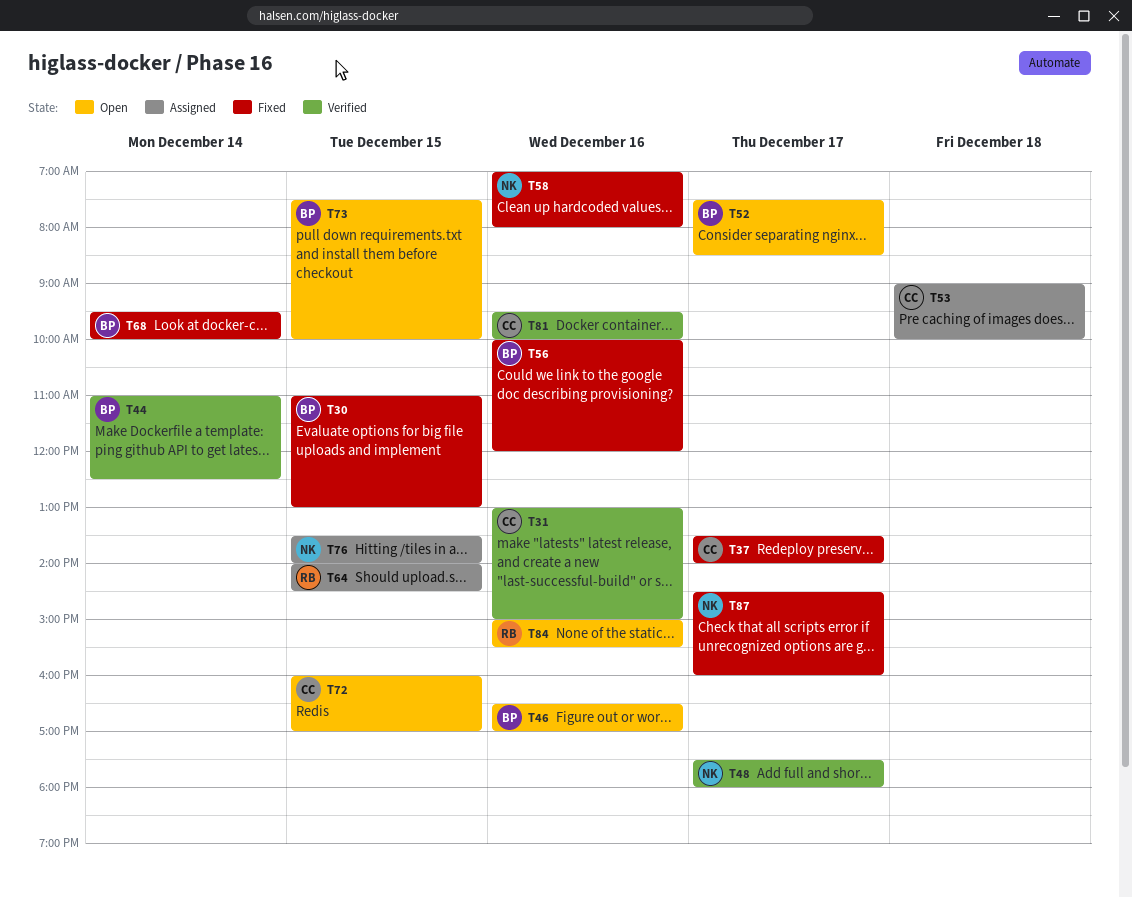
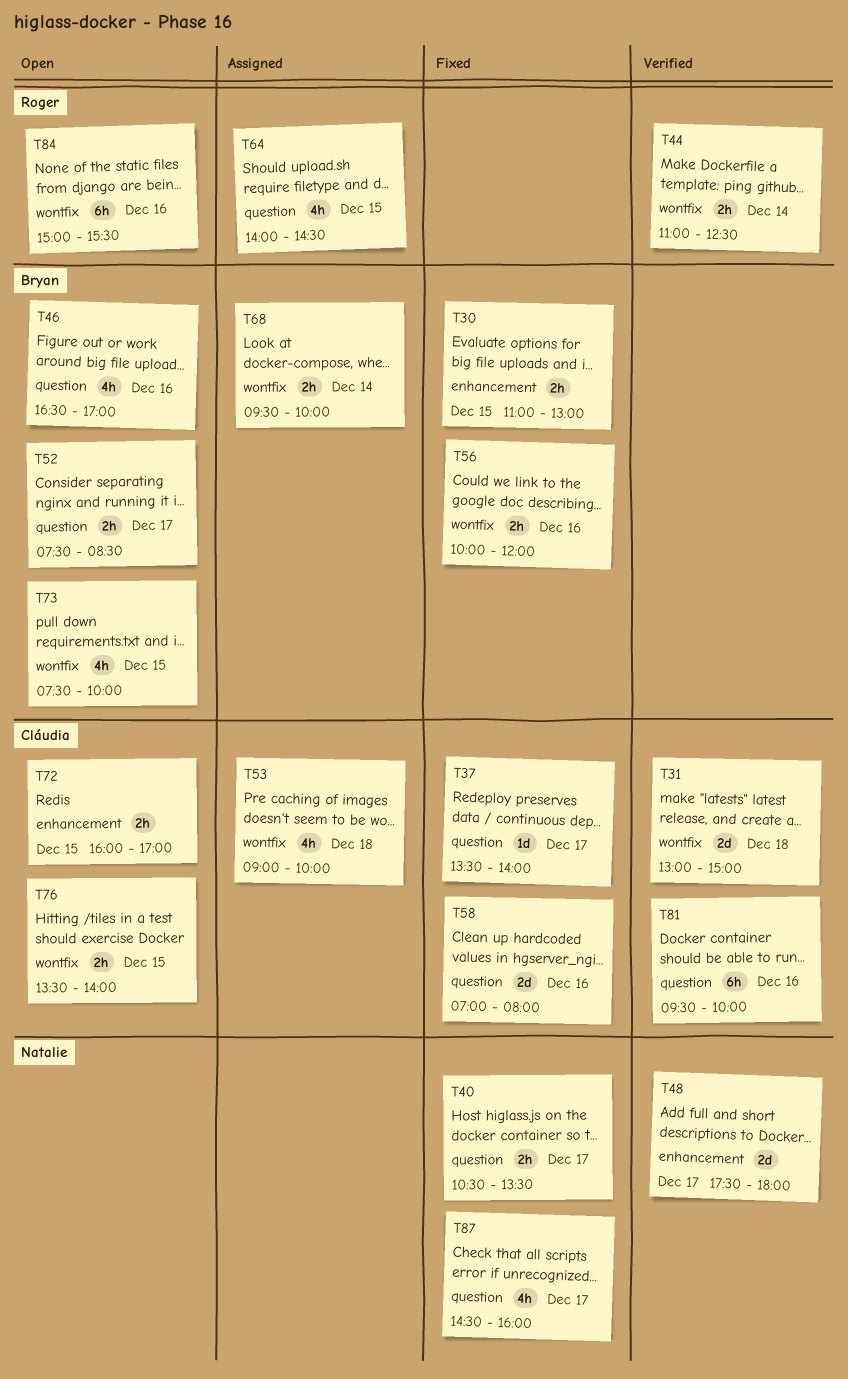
T31, day: Dec 16 -> Dec 18
T40: none -> present
T44, owner: Bryan -> Roger
T58, owner: Natalie -> Cláudia
T68, status: Fixed -> Assigned
T76, status: Assigned -> Open
T76, owner: Natalie -> Cláudia

